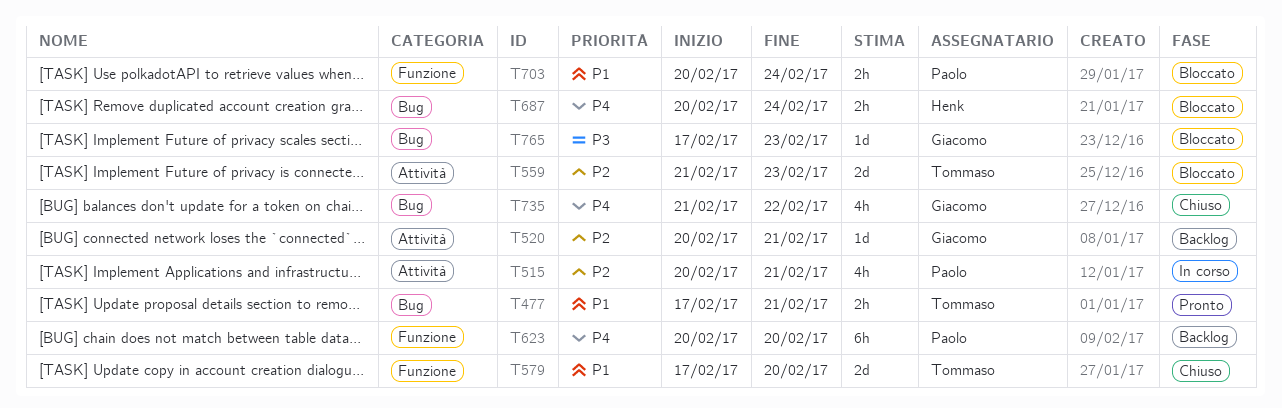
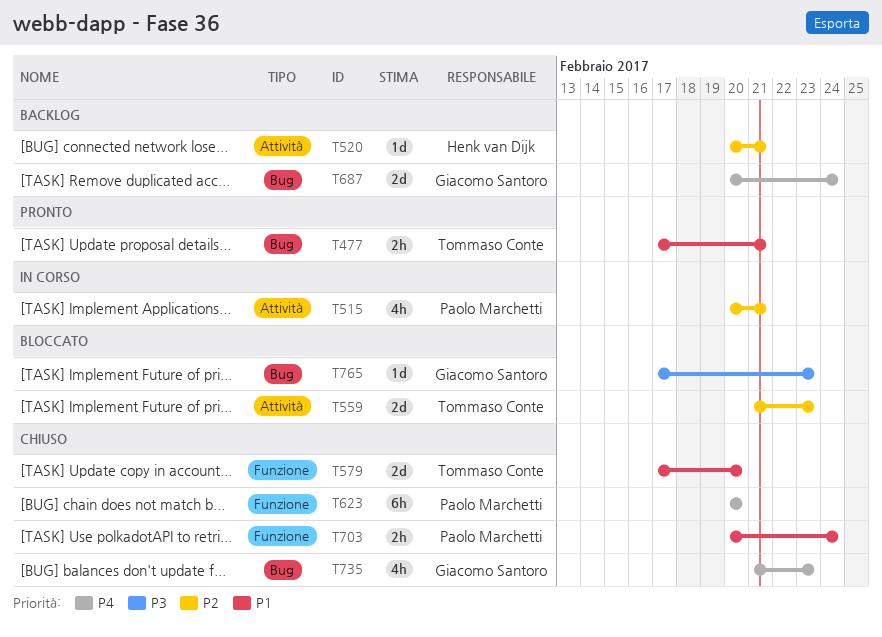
T520, owner: Giacomo Santoro -> Henk van Dijk
T623, status: Backlog -> Chiuso
T687, status: Bloccato -> Backlog
T687, owner: Henk van Dijk -> Giacomo Santoro
T687, estimate: 2h -> 2d
T703, status: Bloccato -> Chiuso
T735, due: Feb 22 -> Feb 23

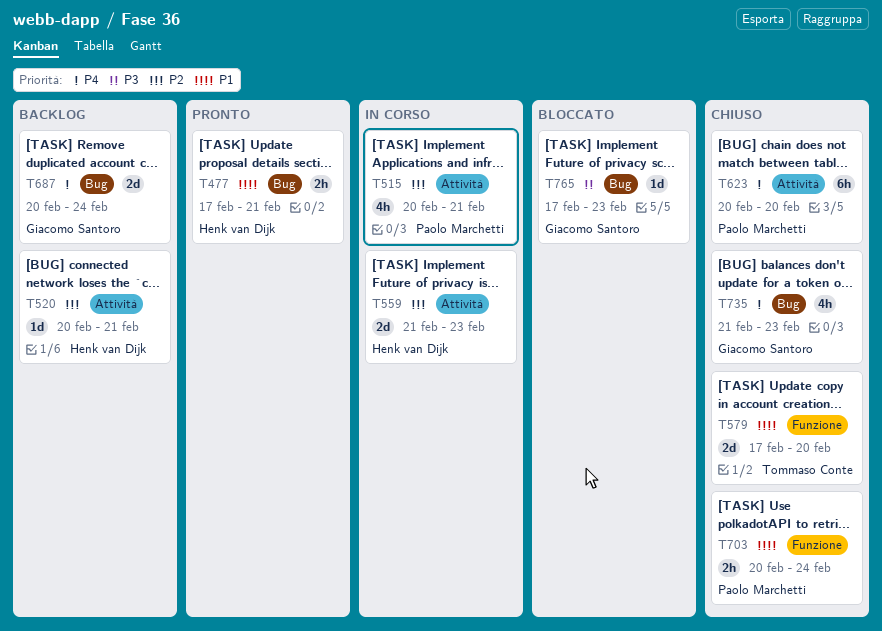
T477, owner: Tommaso Conte -> Henk van Dijk
T559, status: Bloccato -> In corso
T559, owner: Tommaso Conte -> Henk van Dijk
T623, label: Funzione -> Attività

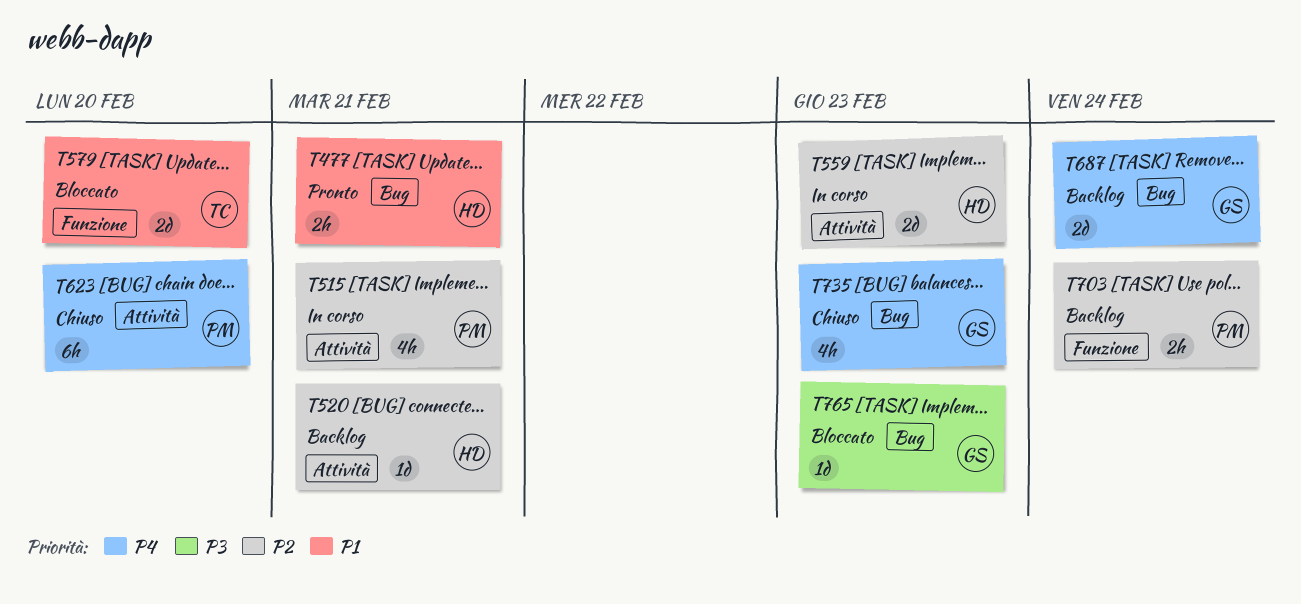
T579, status: Chiuso -> Bloccato
T703, status: Chiuso -> Backlog
T703, priority: P1 -> P2

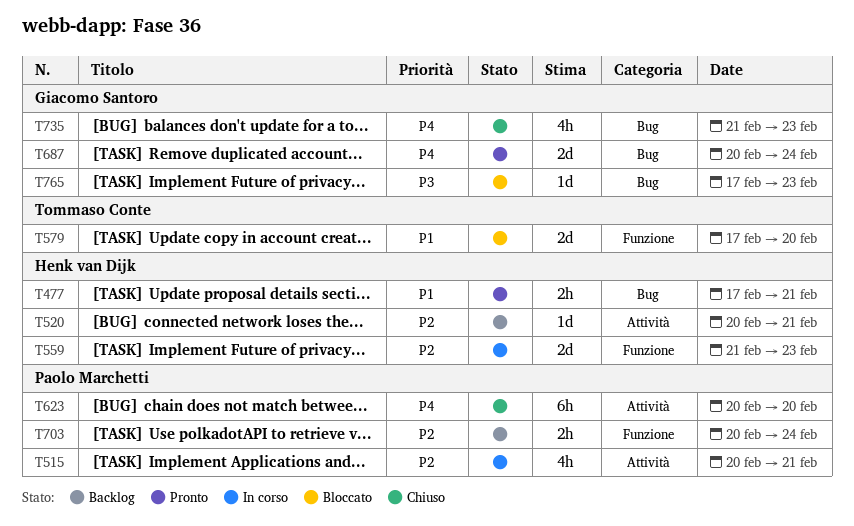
T559, label: Attività -> Funzione
T687, status: Backlog -> Pronto

